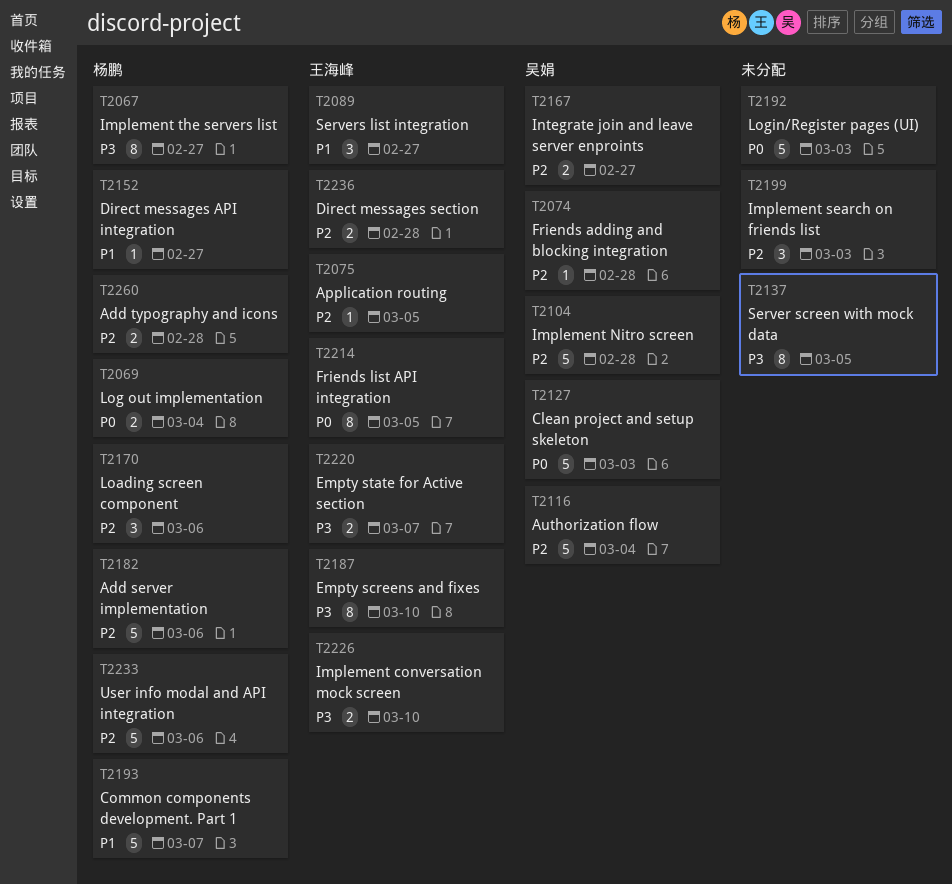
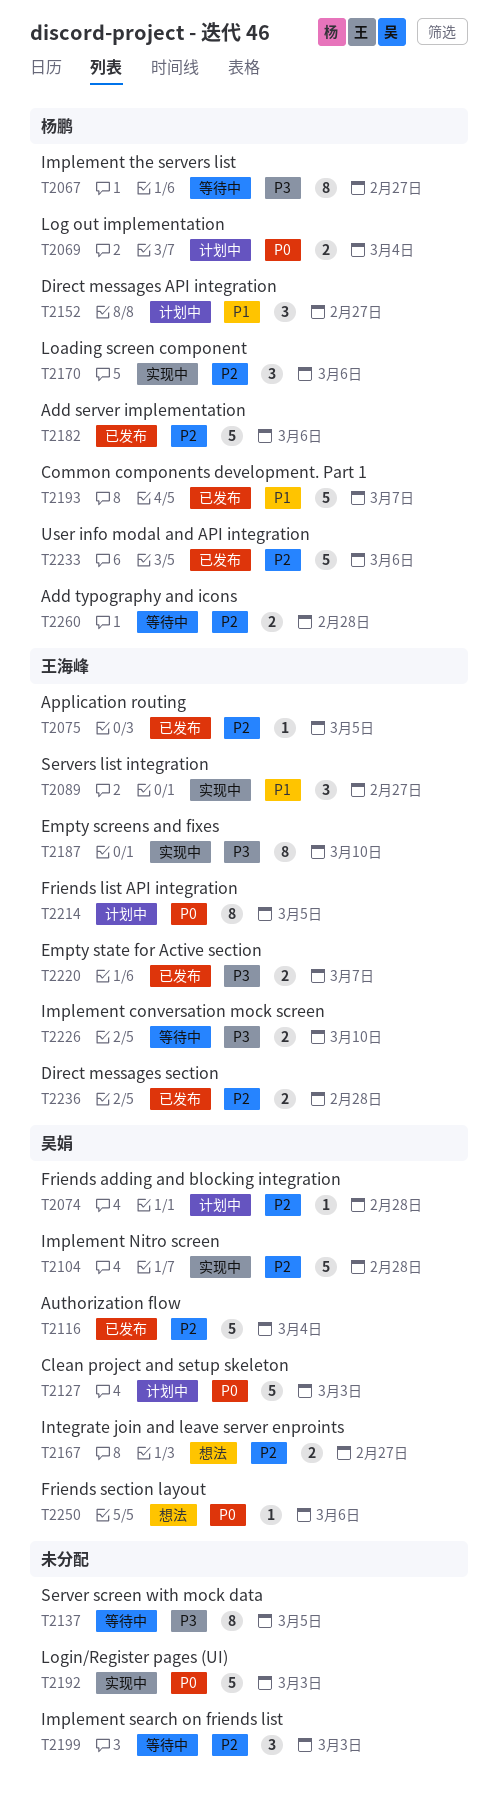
T2152, estimate: 1 -> 3
T2250: none -> present

